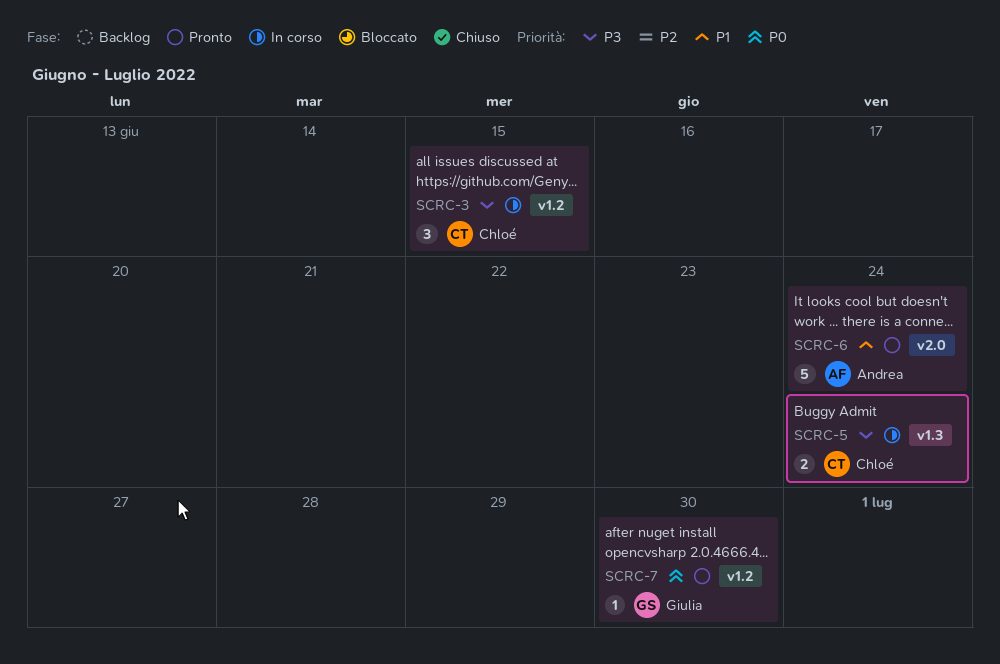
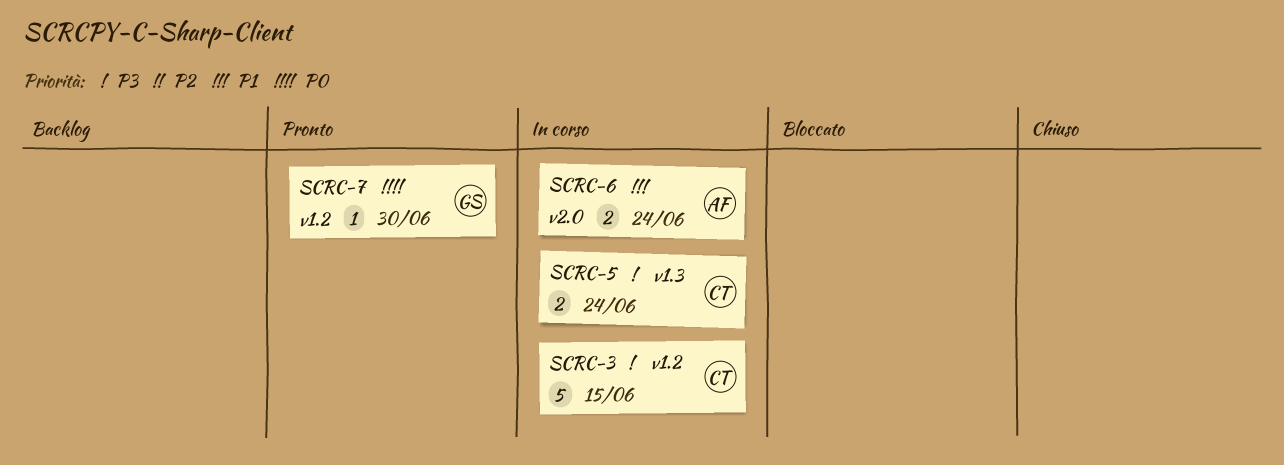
SCRC-3, estimate: 3 -> 5
SCRC-6, status: Pronto -> In corso
SCRC-6, estimate: 5 -> 2

